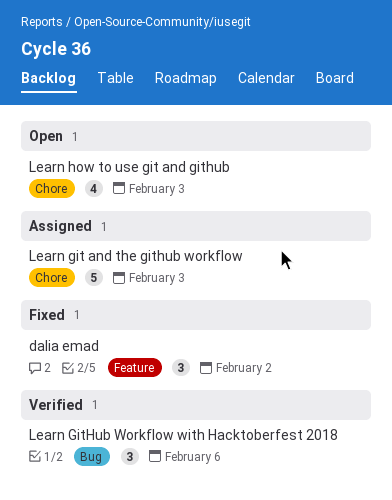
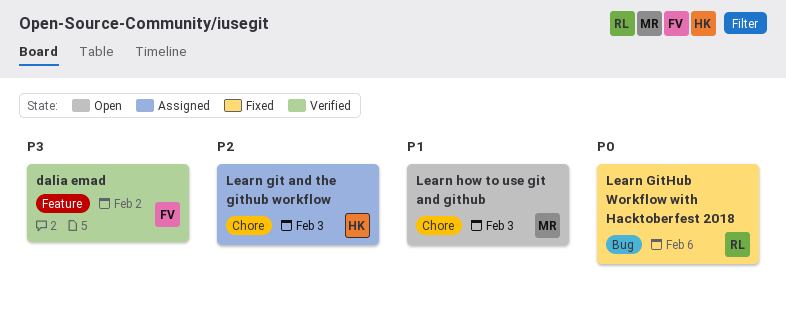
dalia emad, status: Fixed -> Verified
Learn GitHub Workflow with Hacktoberfest 2018, status: Verified -> Fixed

